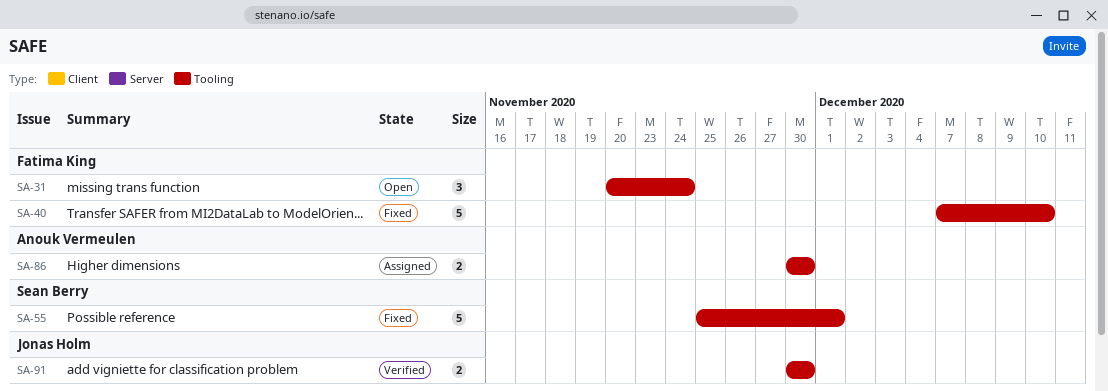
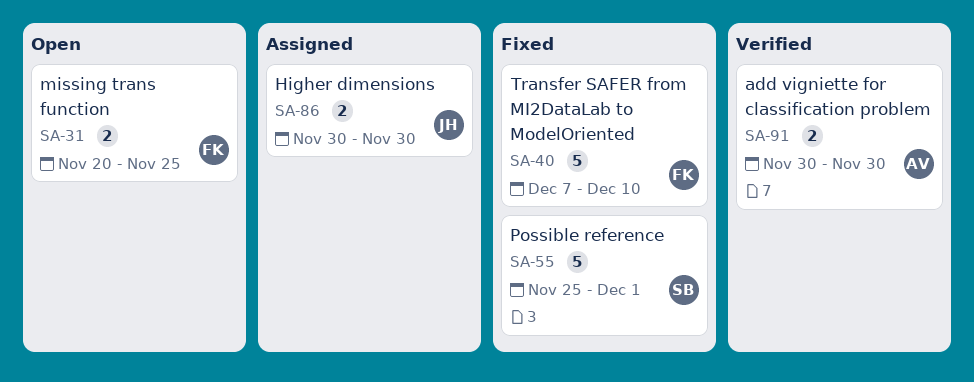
SA-31, estimate: 3 -> 2
SA-31, due: Nov 24 -> Nov 25
SA-86, owner: Anouk Vermeulen -> Jonas Holm
SA-91, owner: Jonas Holm -> Anouk Vermeulen

